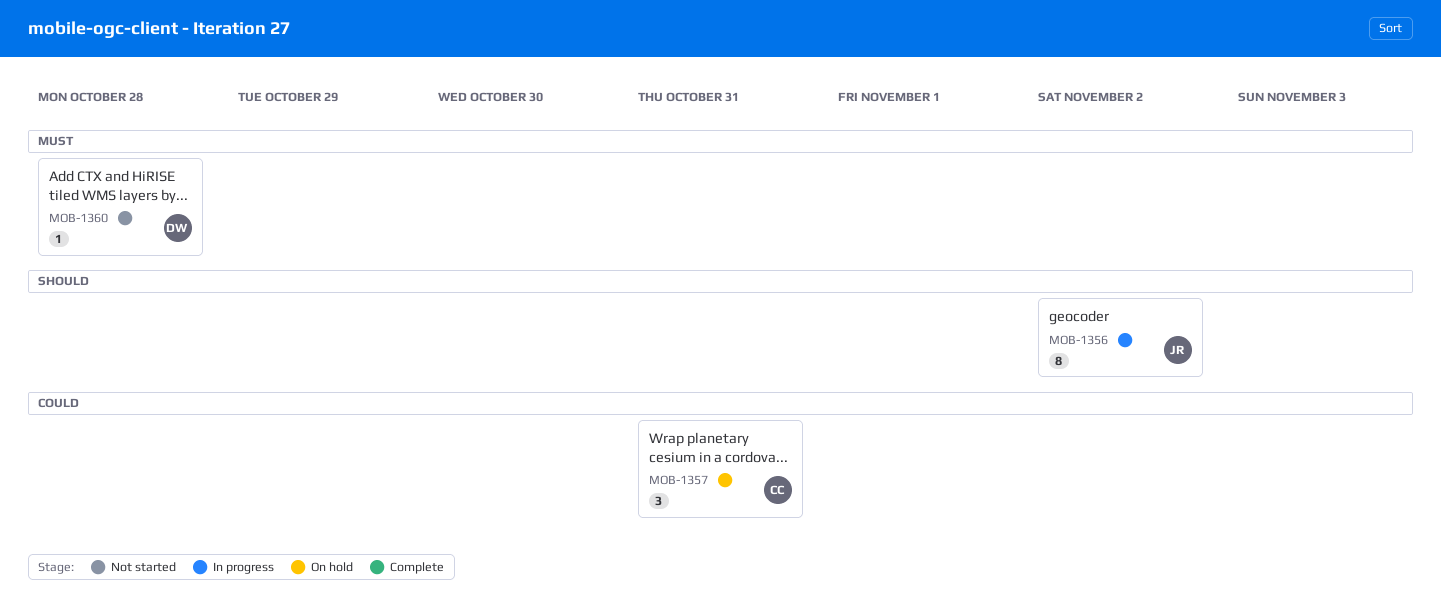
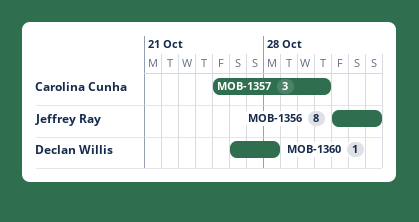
MOB-1356, due: Nov 2 -> Nov 3

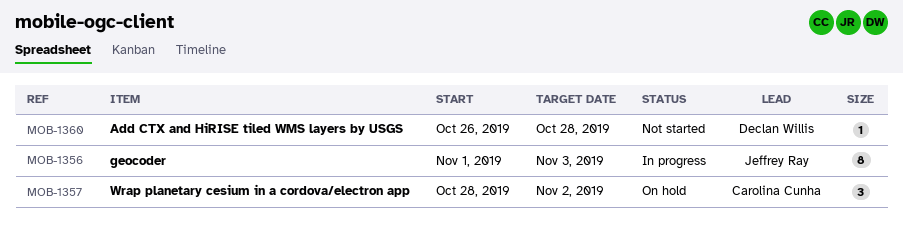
MOB-1357, start: Oct 25 -> Oct 28
MOB-1357, due: Oct 31 -> Nov 2

